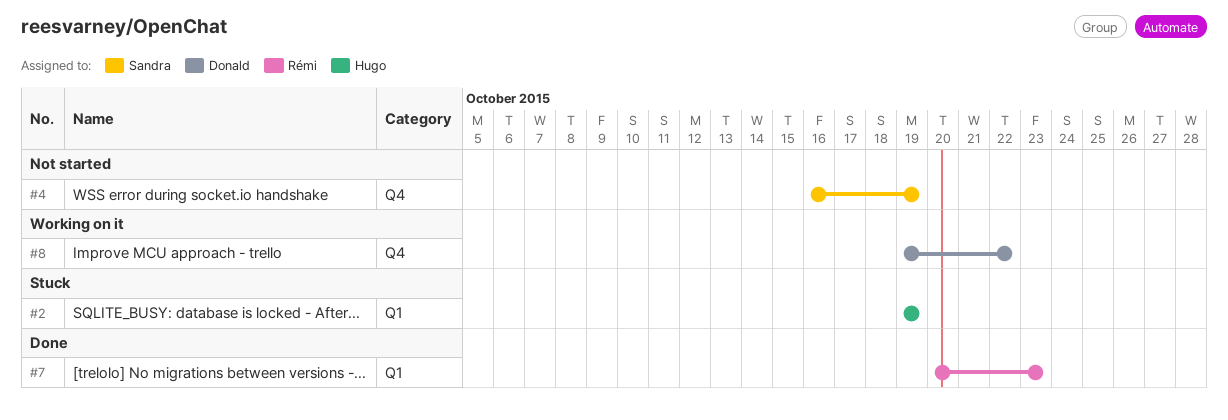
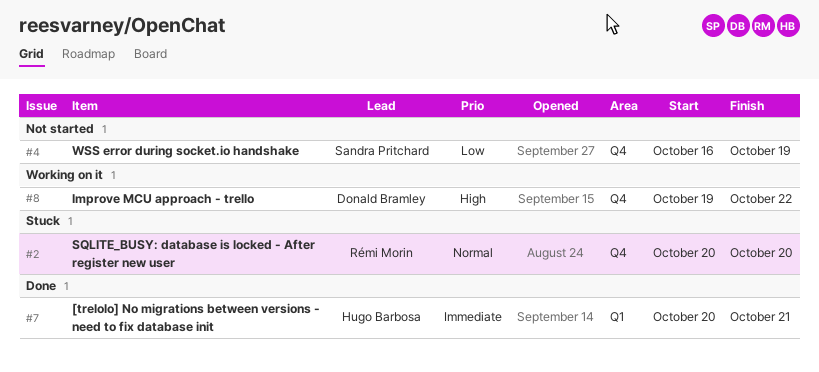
#2, owner: Hugo Barbosa -> Rémi Morin
#2, label: Q1 -> Q4
#2, start: Oct 19 -> Oct 20
#2, due: Oct 19 -> Oct 20
#7, owner: Rémi Morin -> Hugo Barbosa
#7, due: Oct 23 -> Oct 21

